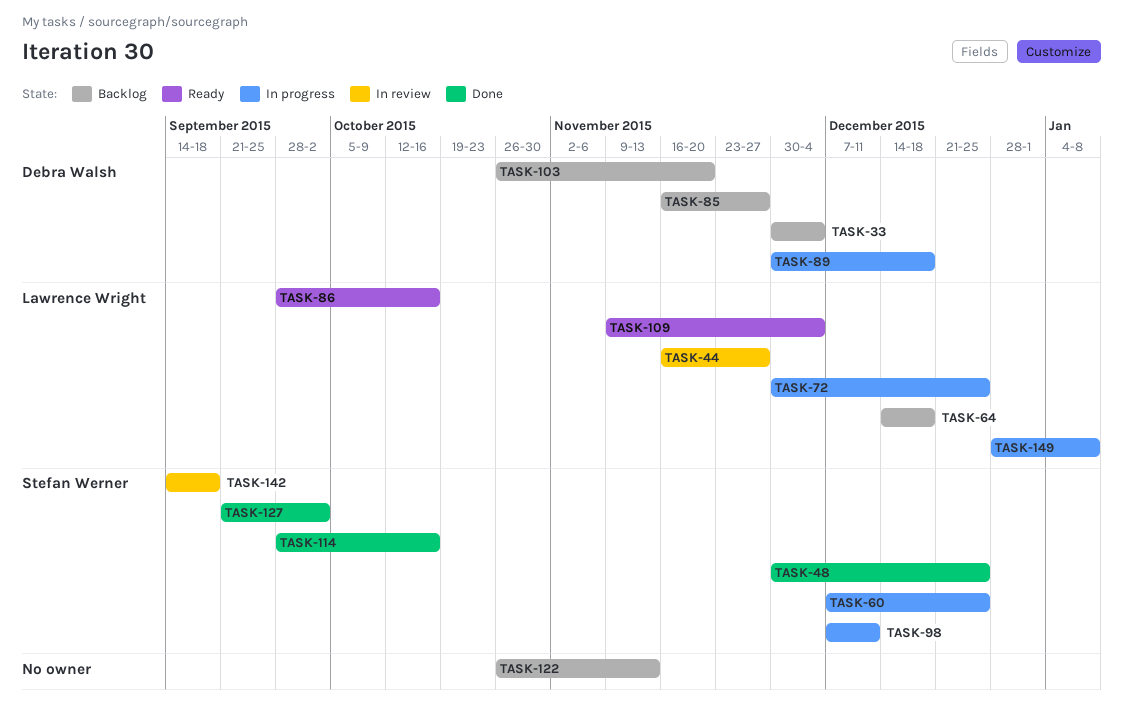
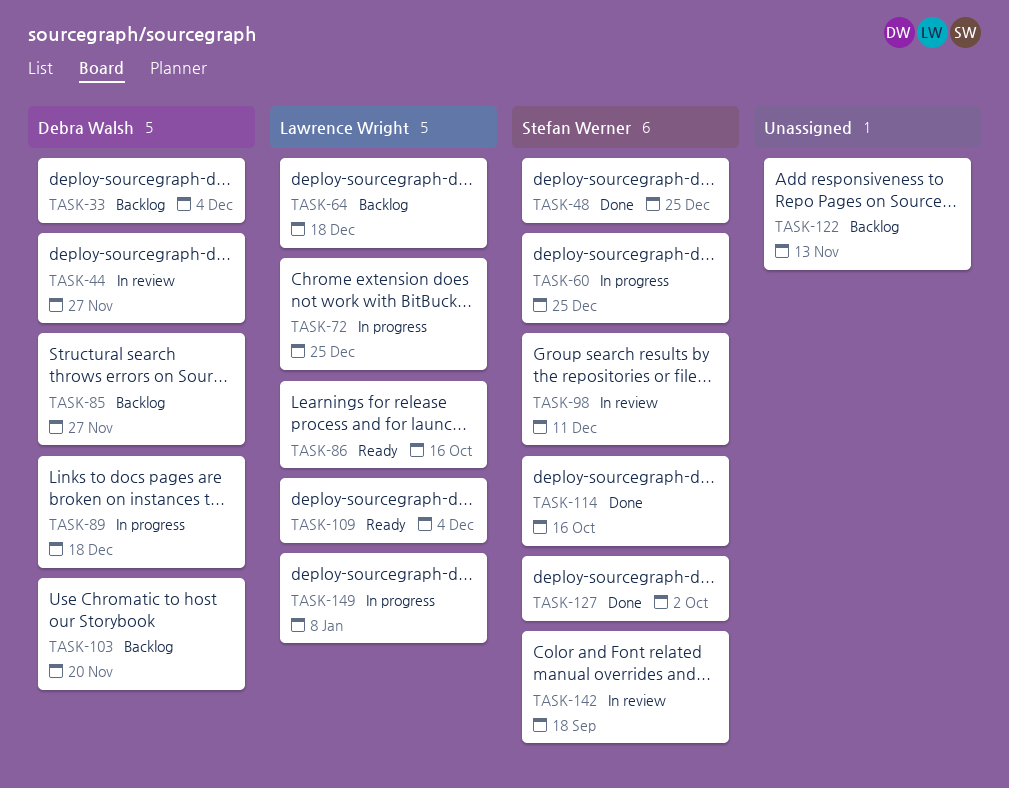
TASK-44, owner: Lawrence Wright -> Debra Walsh
TASK-98, status: In progress -> In review

